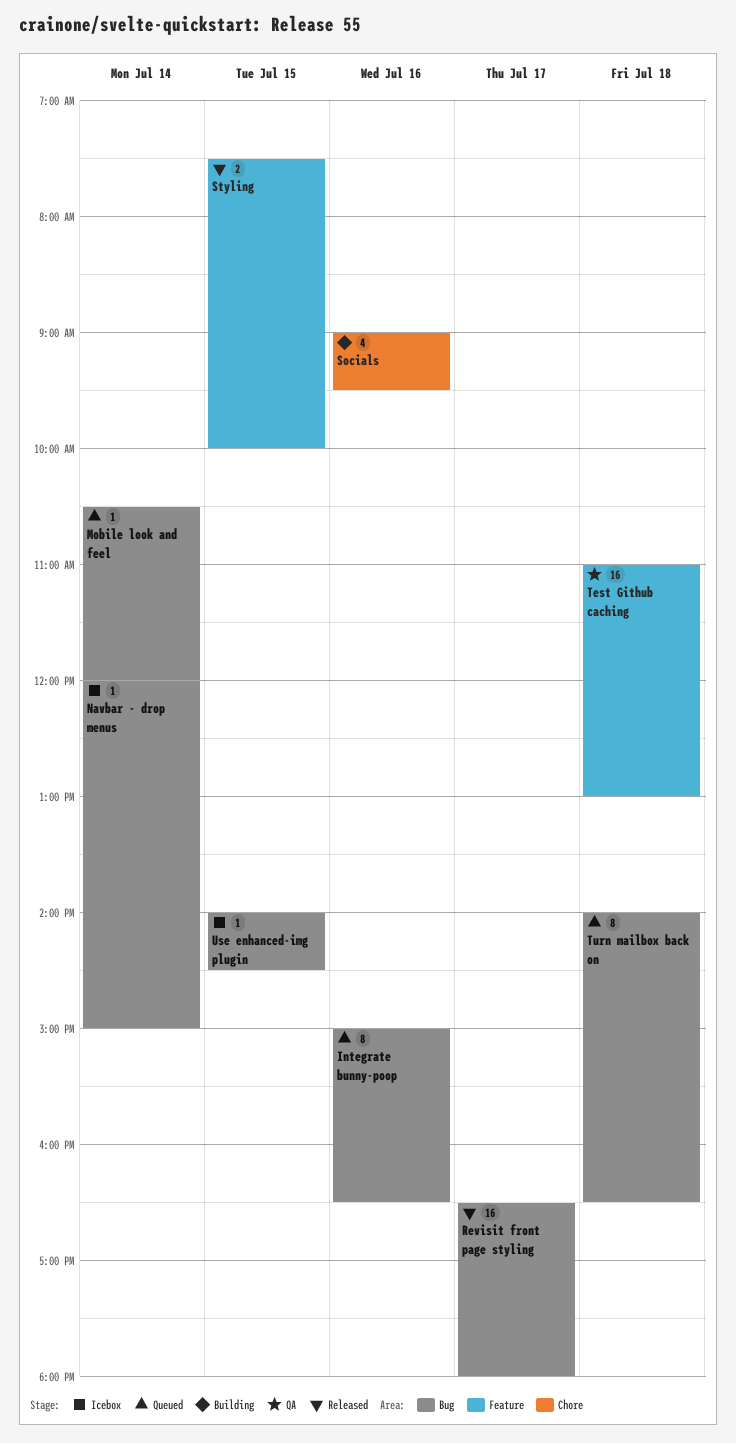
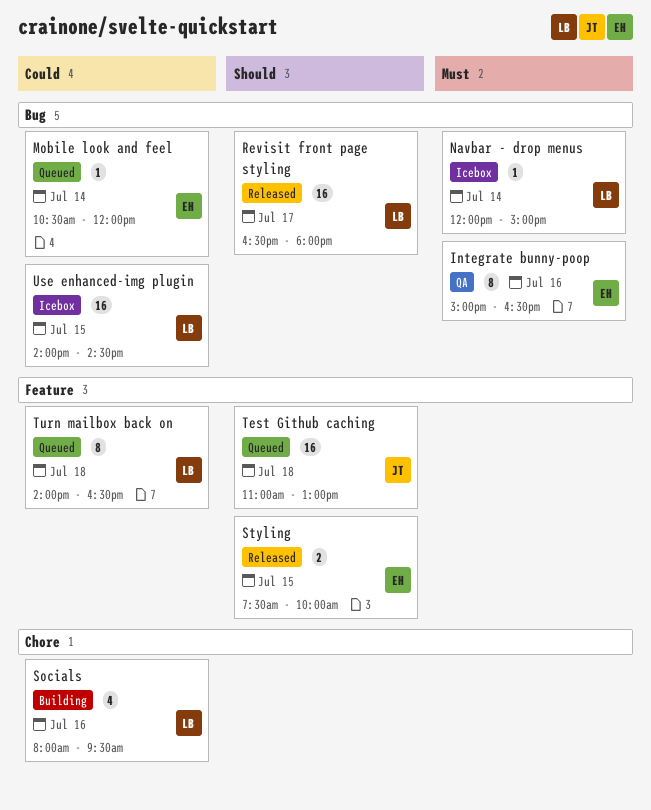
Integrate bunny-poop, status: Queued -> QA
Socials, begins: 09:00 -> 08:00
Test Github caching, status: QA -> Queued
Turn mailbox back on, label: Bug -> Feature
Use enhanced-img plugin, estimate: 1 -> 16

